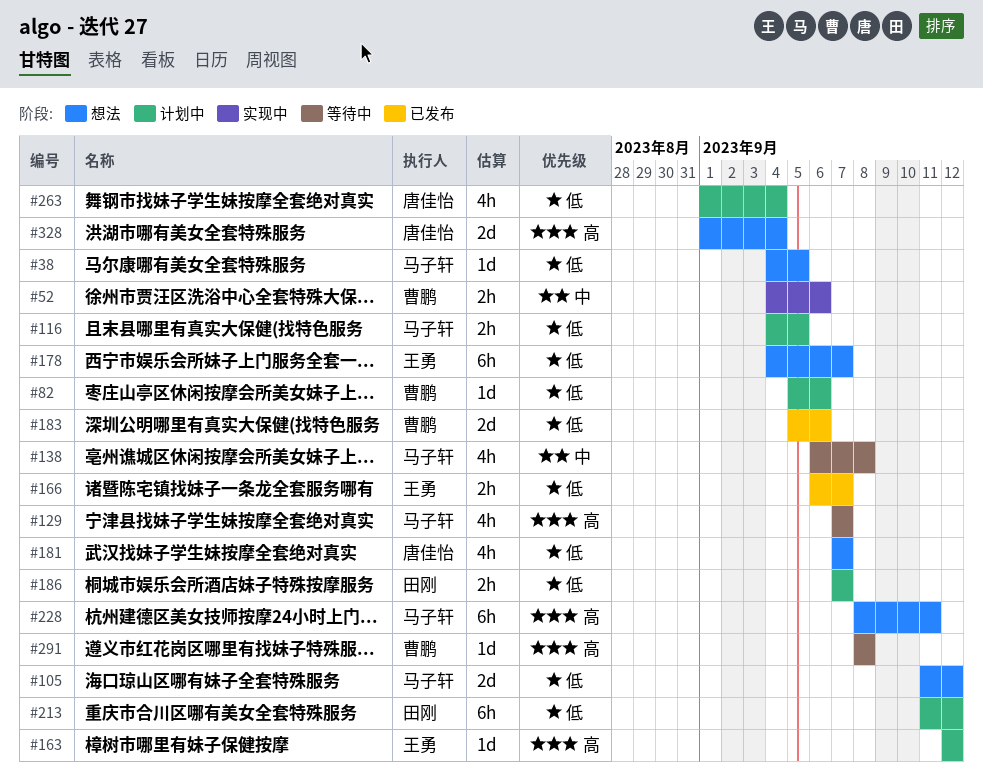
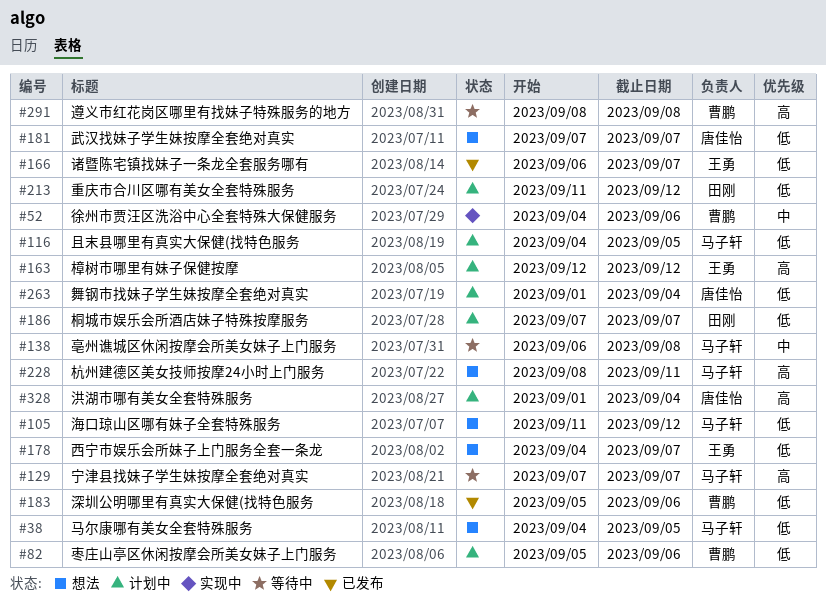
#328, status: 想法 -> 计划中

